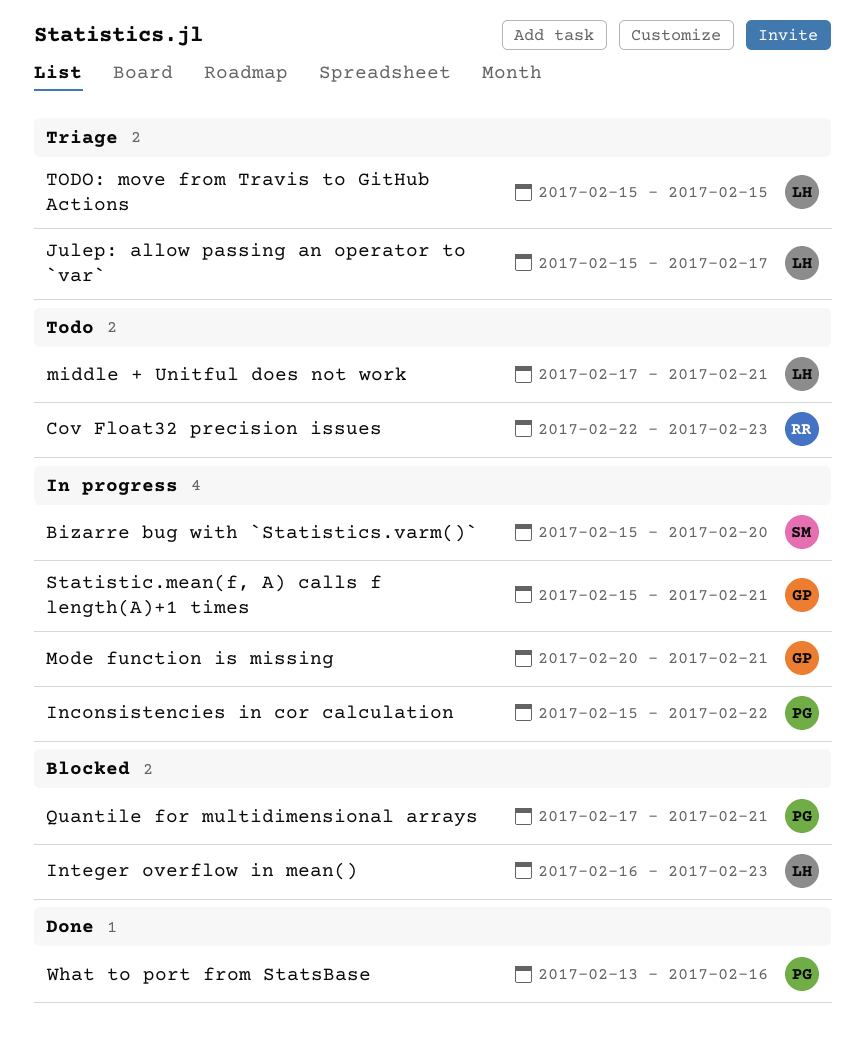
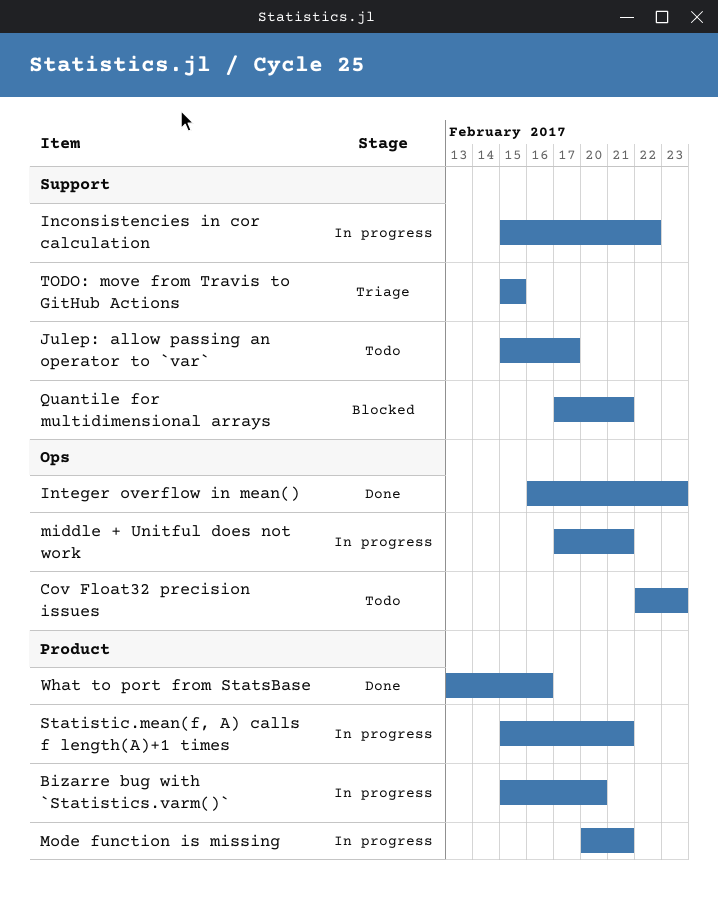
Integer overflow in mean(), status: Blocked -> Done
Julep: allow passing an operator to `var`, status: Triage -> Todo
middle + Unitful does not work, status: Todo -> In progress

